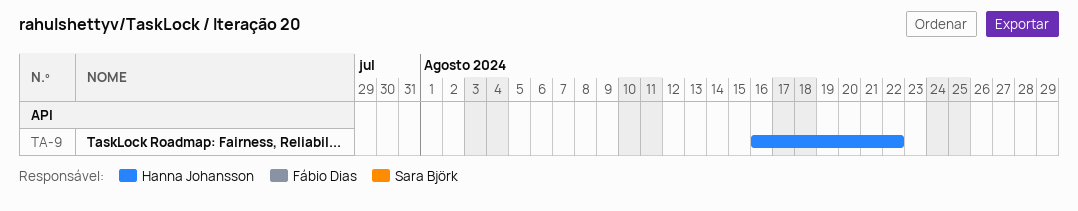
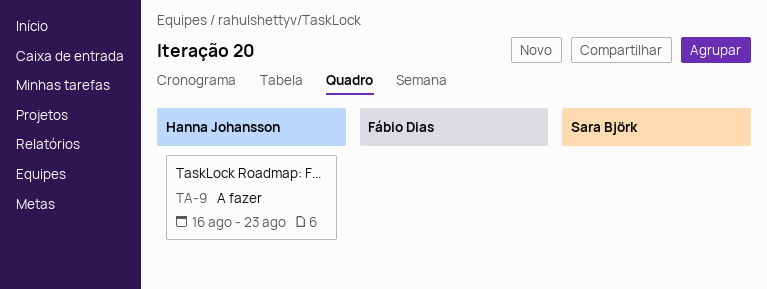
TA-9, due: Aug 22 -> Aug 23

